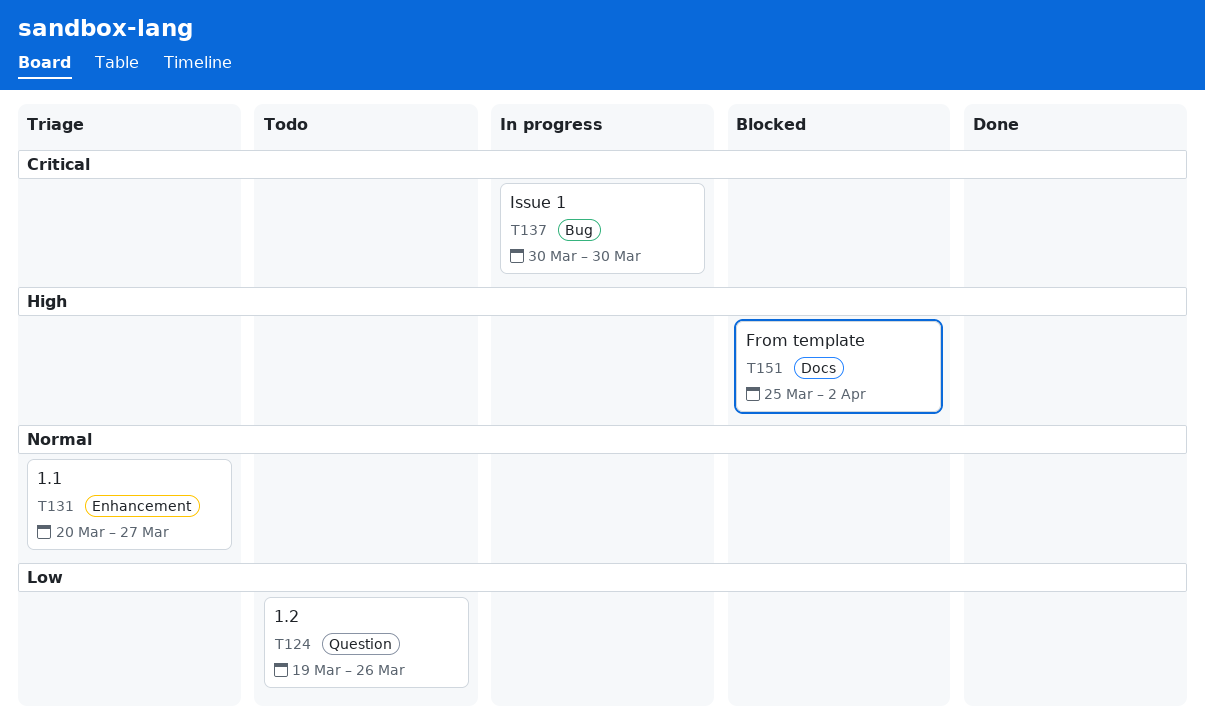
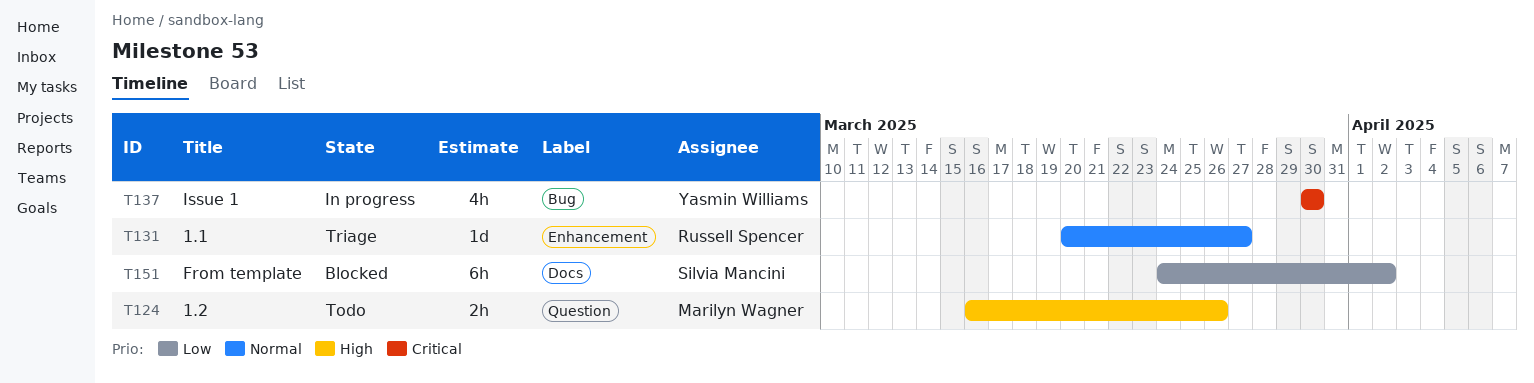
T124, priority: Low -> High
T124, start: Mar 19 -> Mar 16
T151, priority: High -> Low
T151, start: Mar 25 -> Mar 24

